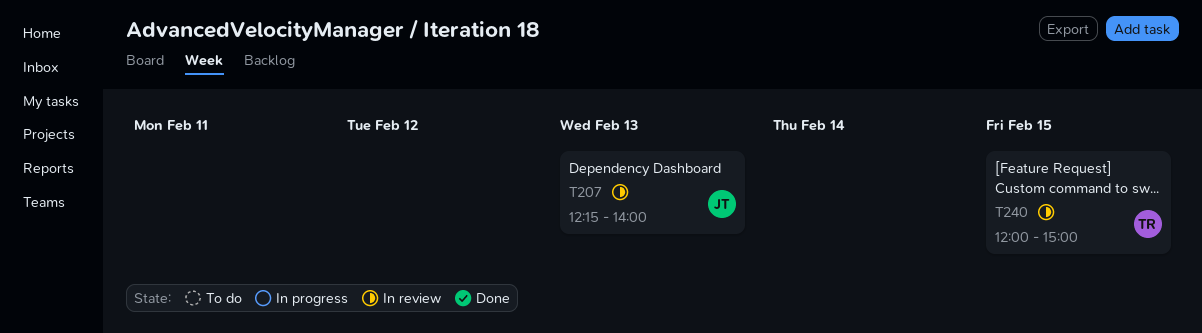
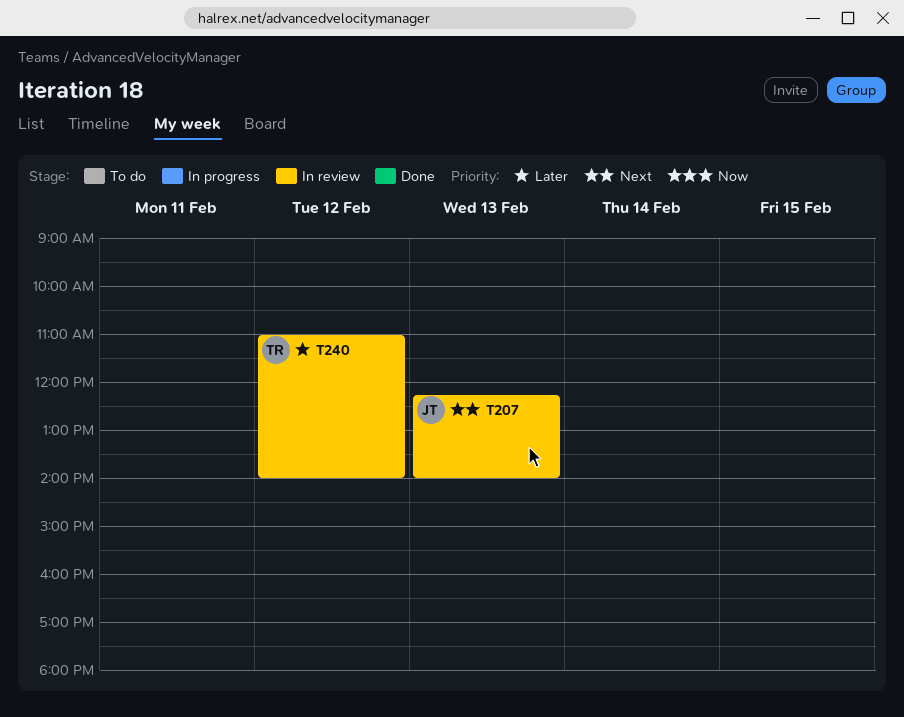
T240, day: Feb 15 -> Feb 12
T240, begins: 12:00 -> 11:00
T240, ends: 15:00 -> 14:00

